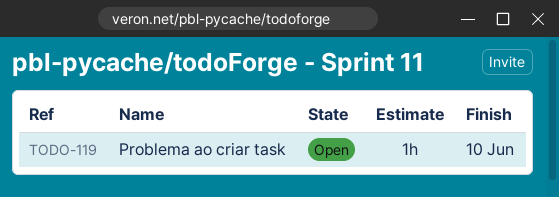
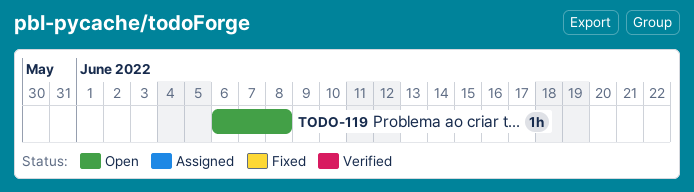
TODO-119, due: Jun 10 -> Jun 8

